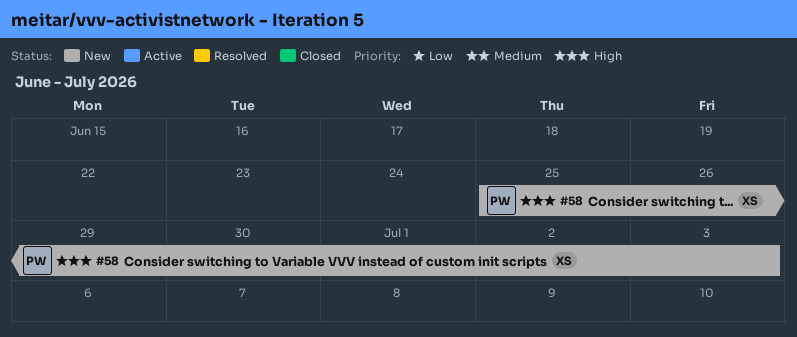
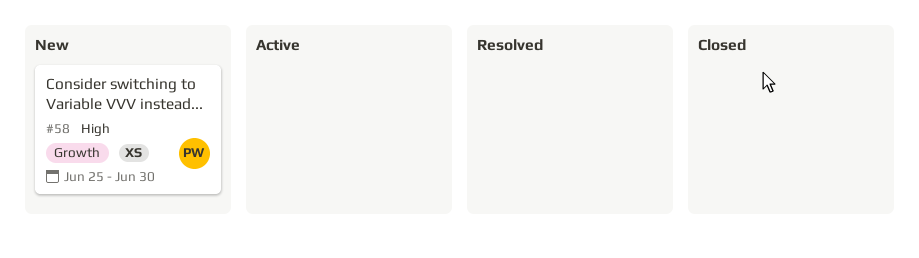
#58, due: Jul 3 -> Jun 30

